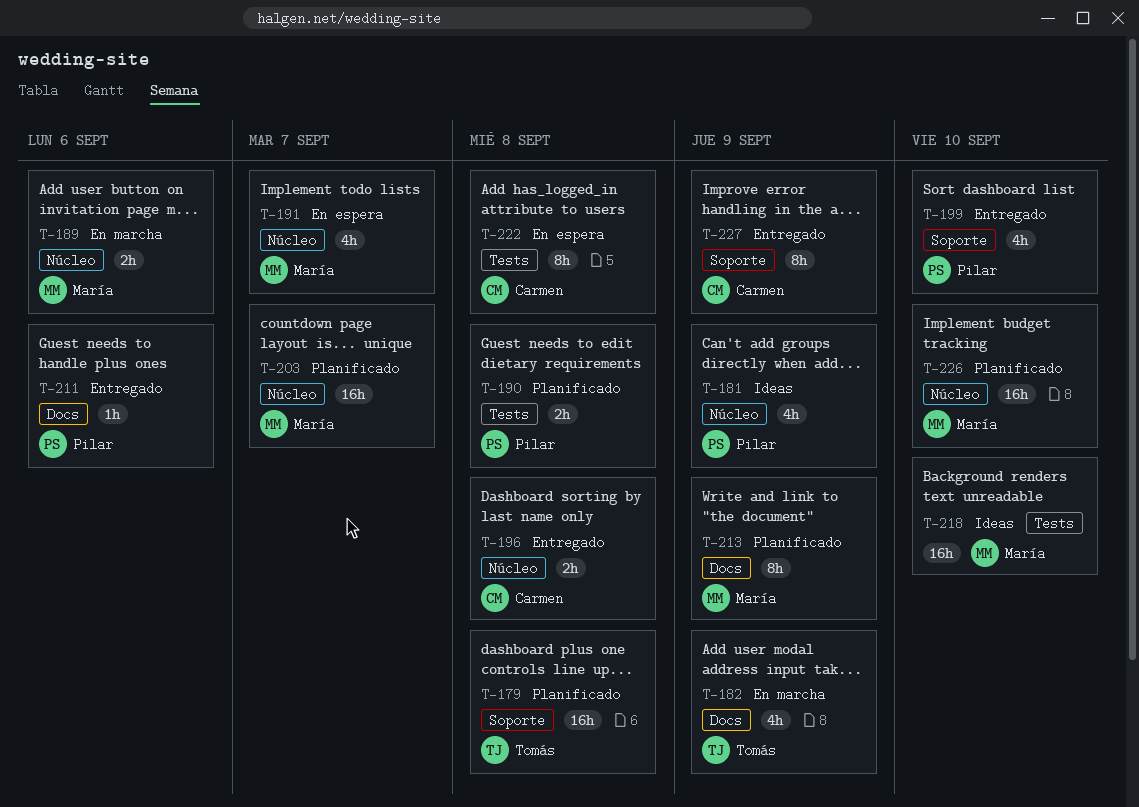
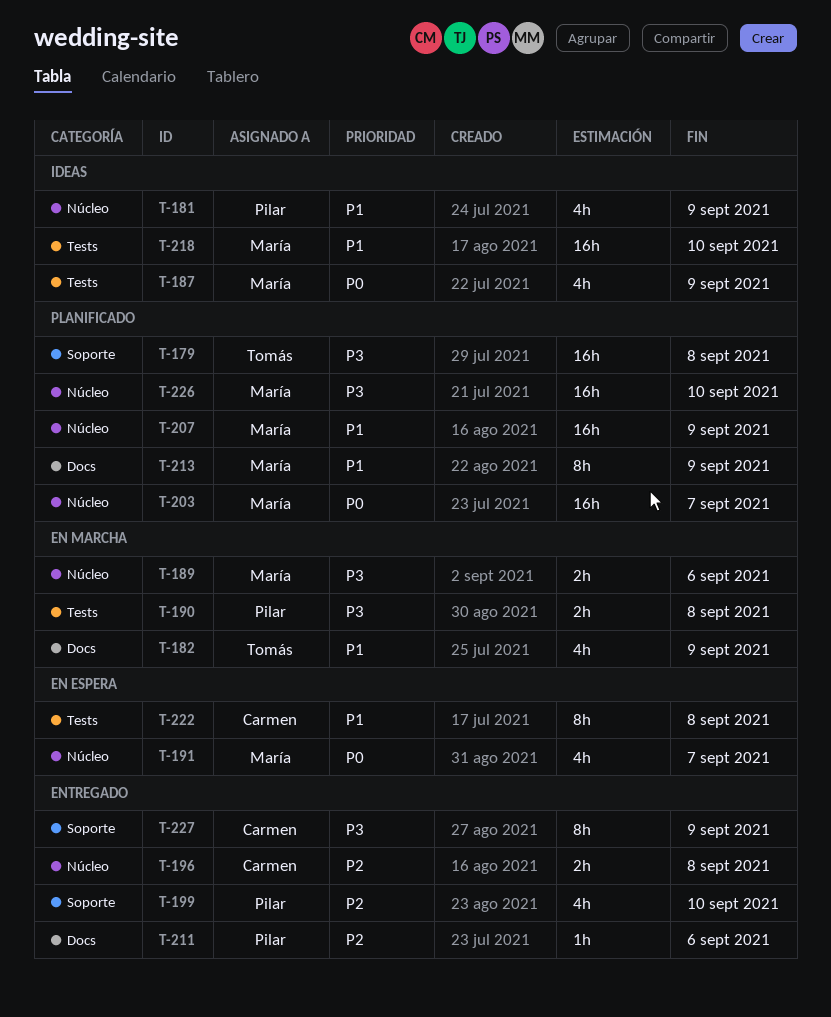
T-187: none -> present
T-190, status: Planificado -> En marcha
T-207: none -> present

